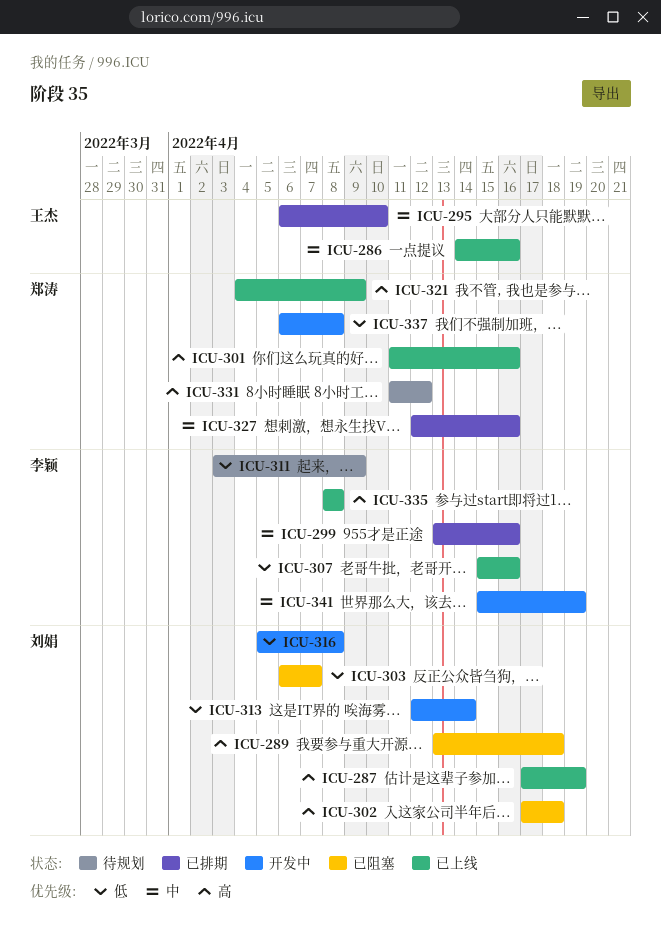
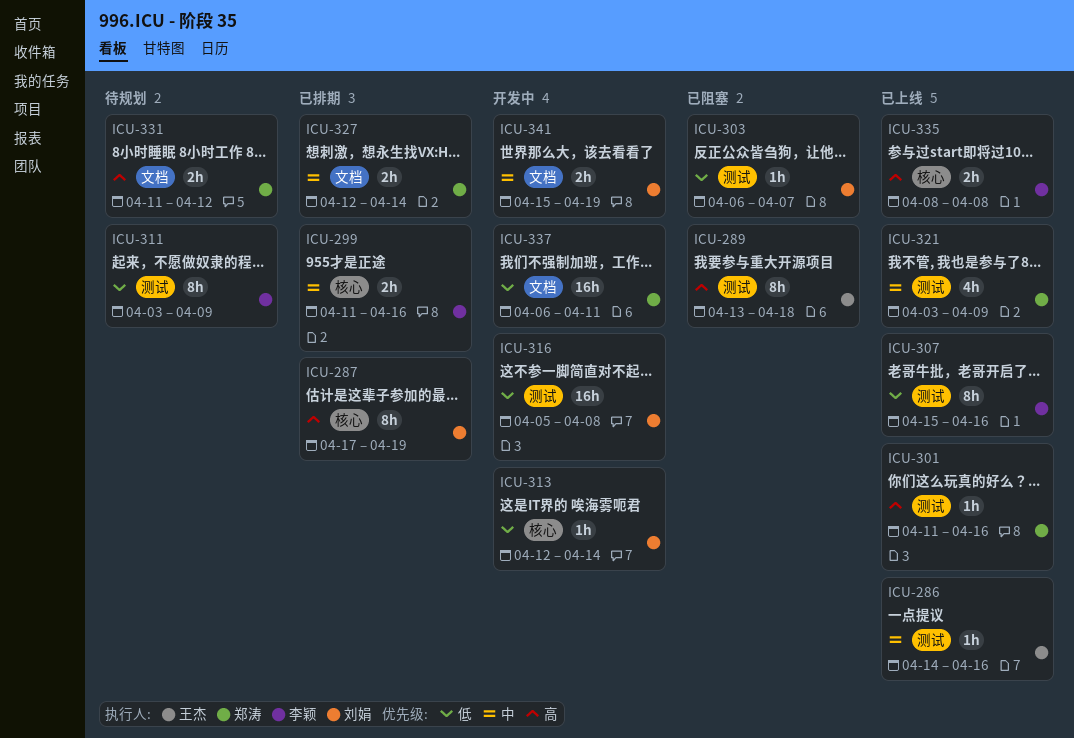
ICU-287, status: 已上线 -> 已排期
ICU-289, owner: 刘娟 -> 王杰
ICU-295: present -> none
ICU-299, start: Apr 13 -> Apr 11
ICU-302: present -> none
ICU-321, priority: 高 -> 中
ICU-321, start: Apr 4 -> Apr 3
ICU-327, due: Apr 16 -> Apr 14
ICU-337, due: Apr 8 -> Apr 11
ICU-341, owner: 李颖 -> 刘娟

